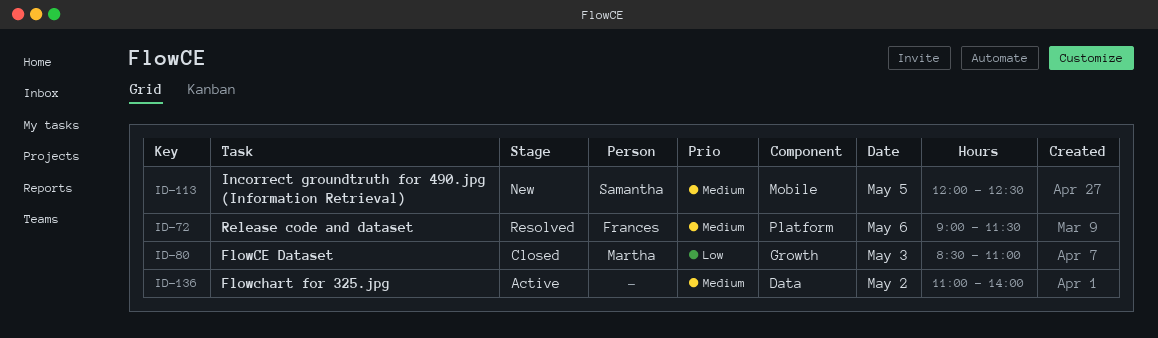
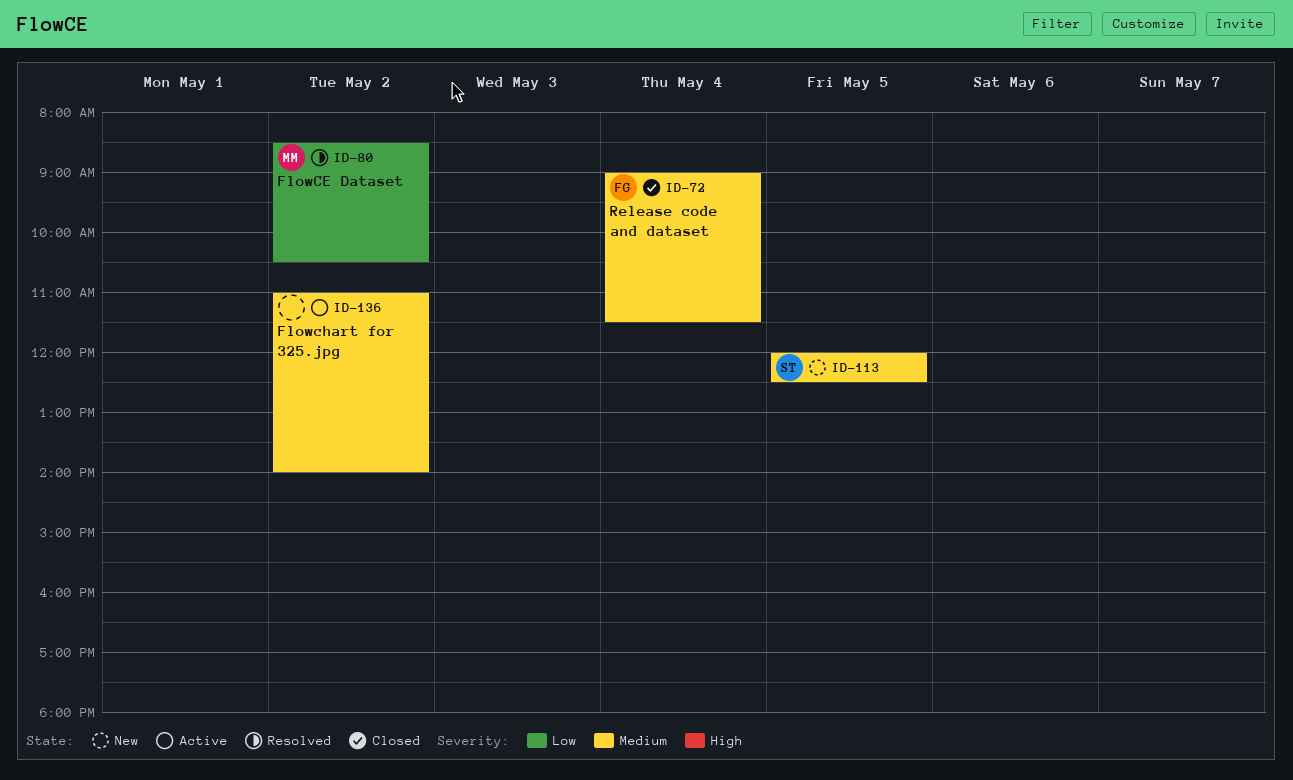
ID-72, status: Resolved -> Closed
ID-72, day: May 6 -> May 4
ID-80, status: Closed -> Resolved
ID-80, day: May 3 -> May 2
ID-80, ends: 11:00 -> 10:30

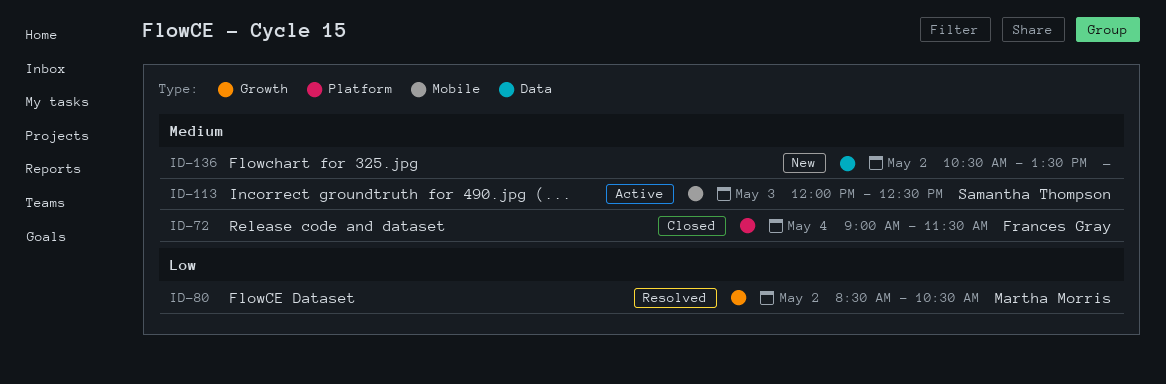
ID-113, status: New -> Active
ID-113, day: May 5 -> May 3
ID-136, status: Active -> New
ID-136, begins: 11:00 -> 10:30
ID-136, ends: 14:00 -> 13:30

